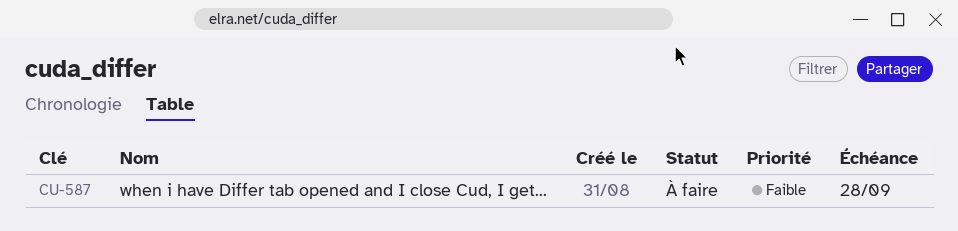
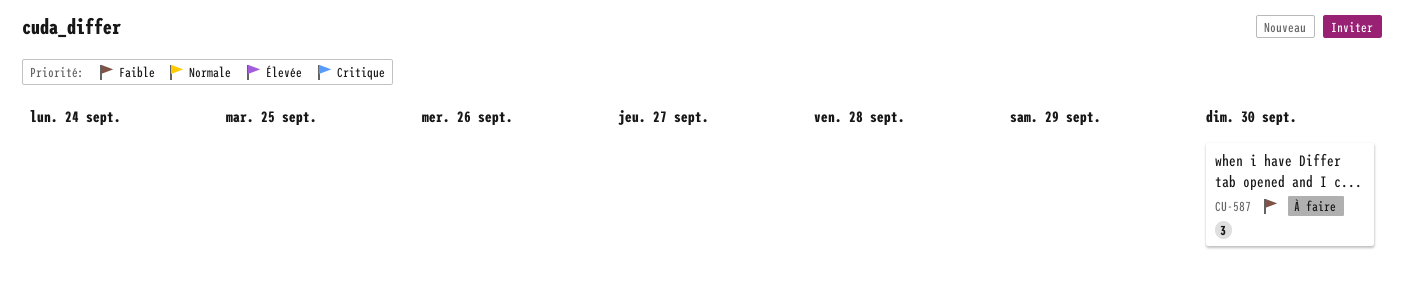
CU-587, due: Sep 28 -> Sep 30

